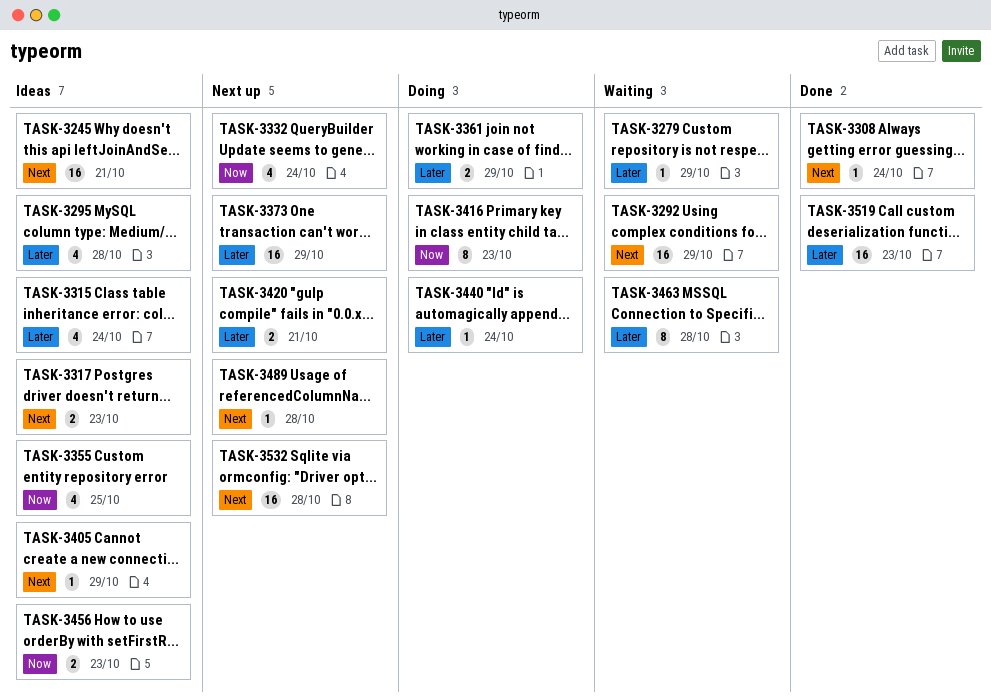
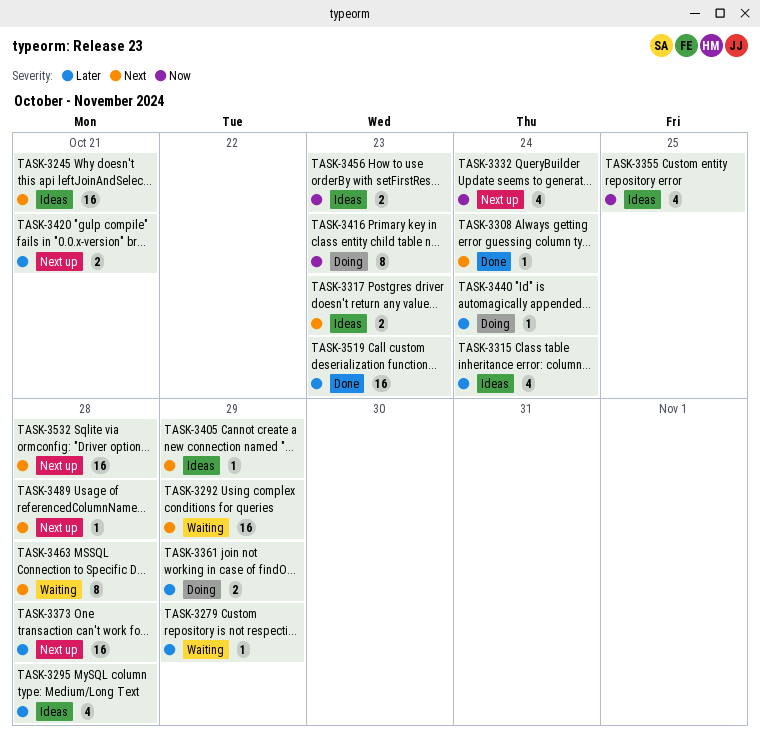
TASK-3373, due: Oct 29 -> Oct 28
TASK-3463, priority: Later -> Next

